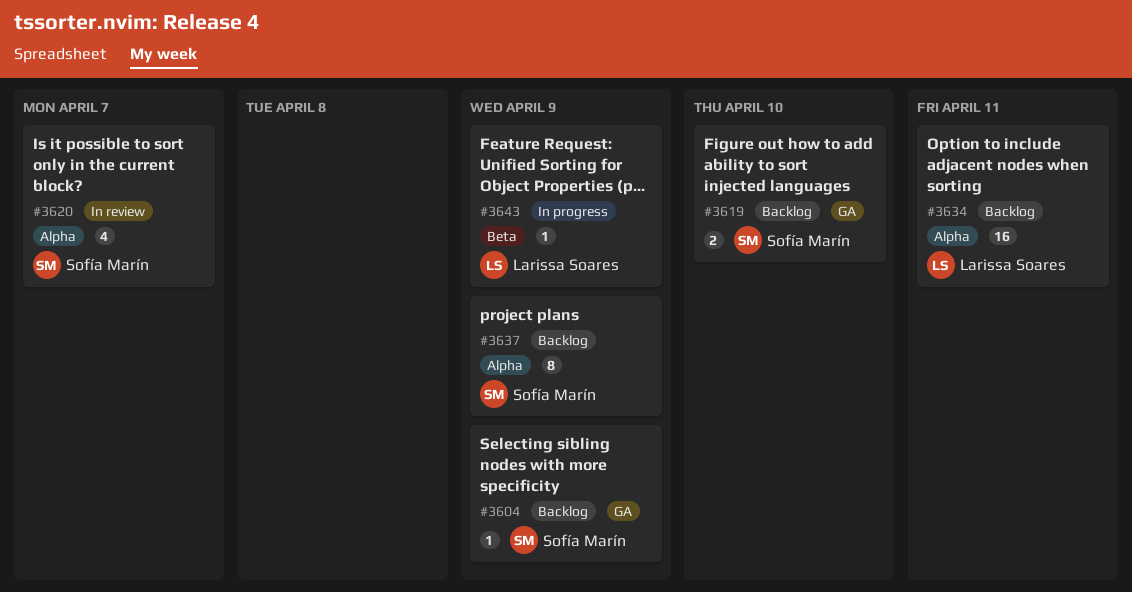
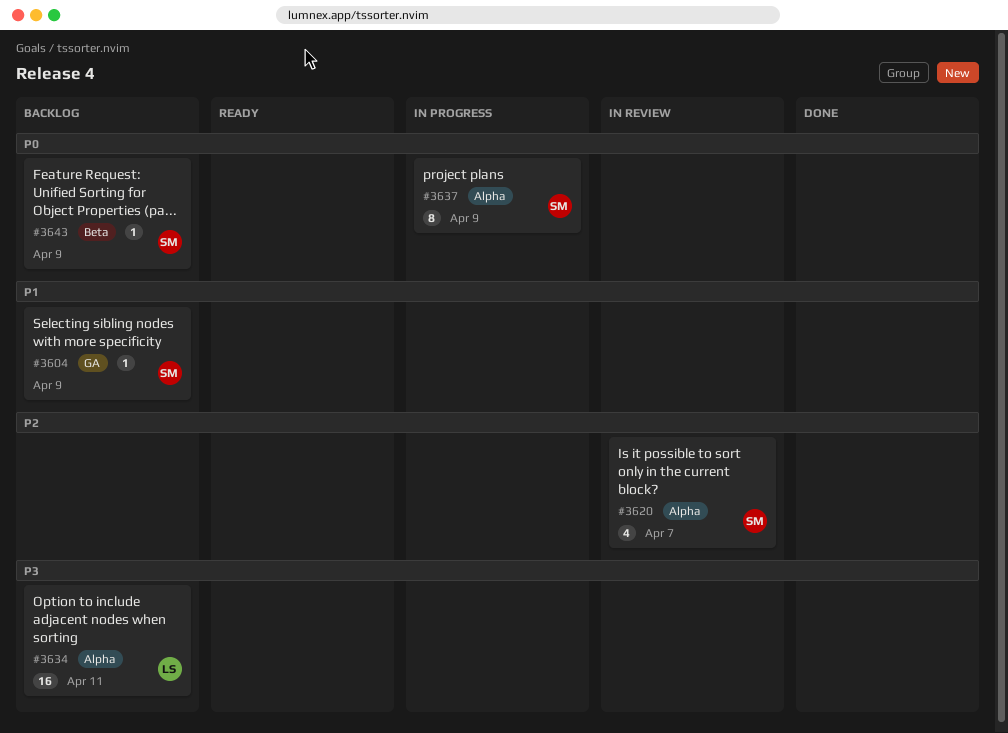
#3619: present -> none
#3637, status: Backlog -> In progress
#3643, status: In progress -> Backlog
#3643, owner: Larissa Soares -> Sofía Marín

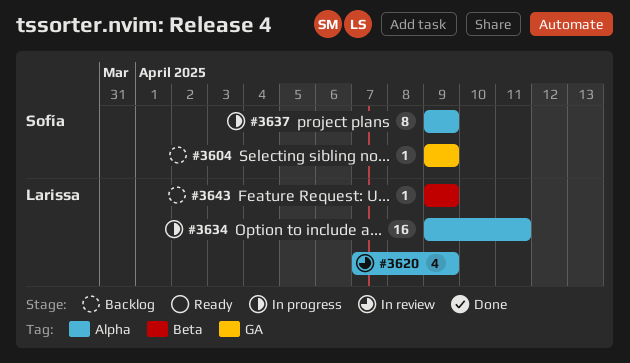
#3620, owner: Sofía -> Larissa
#3620, due: Apr 7 -> Apr 9
#3634, status: Backlog -> In progress
#3643, owner: Sofía -> Larissa

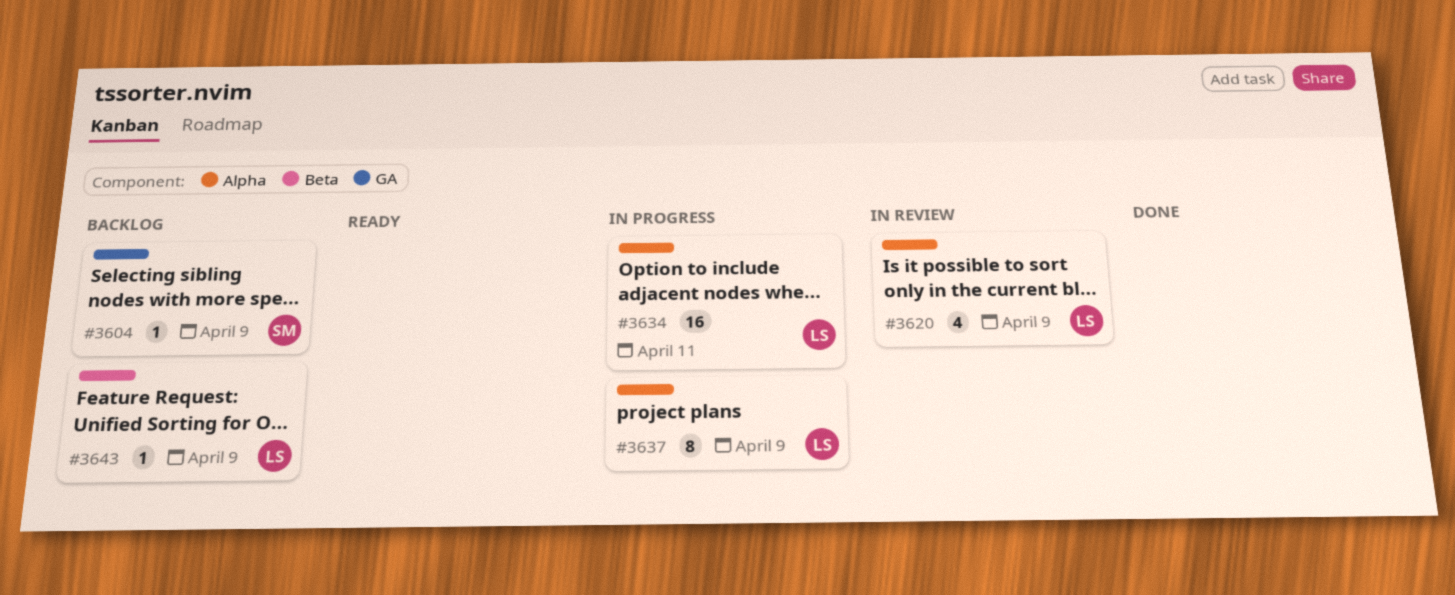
#3637, owner: Sofía -> Larissa

